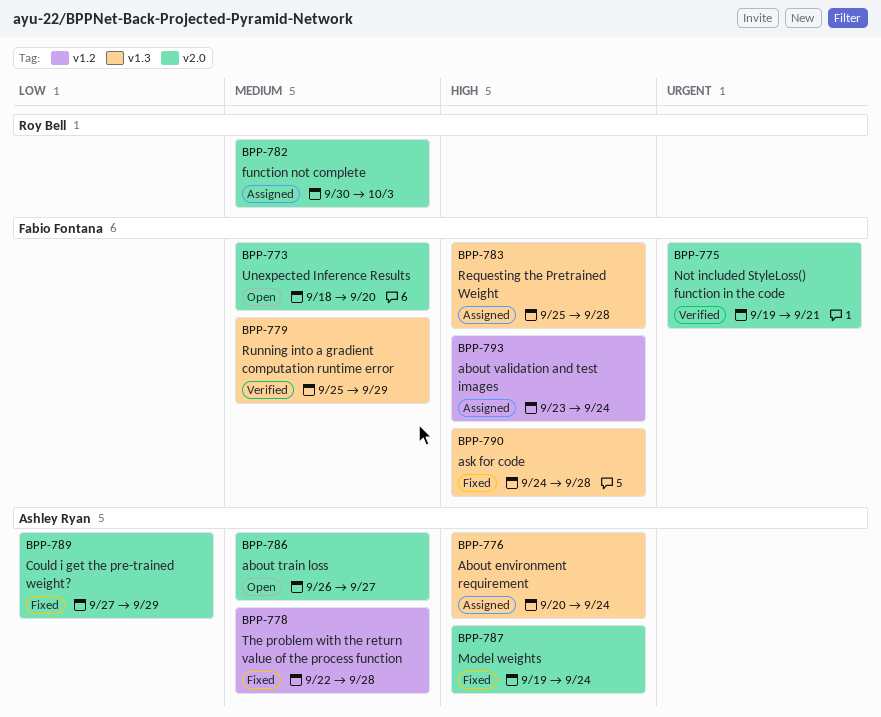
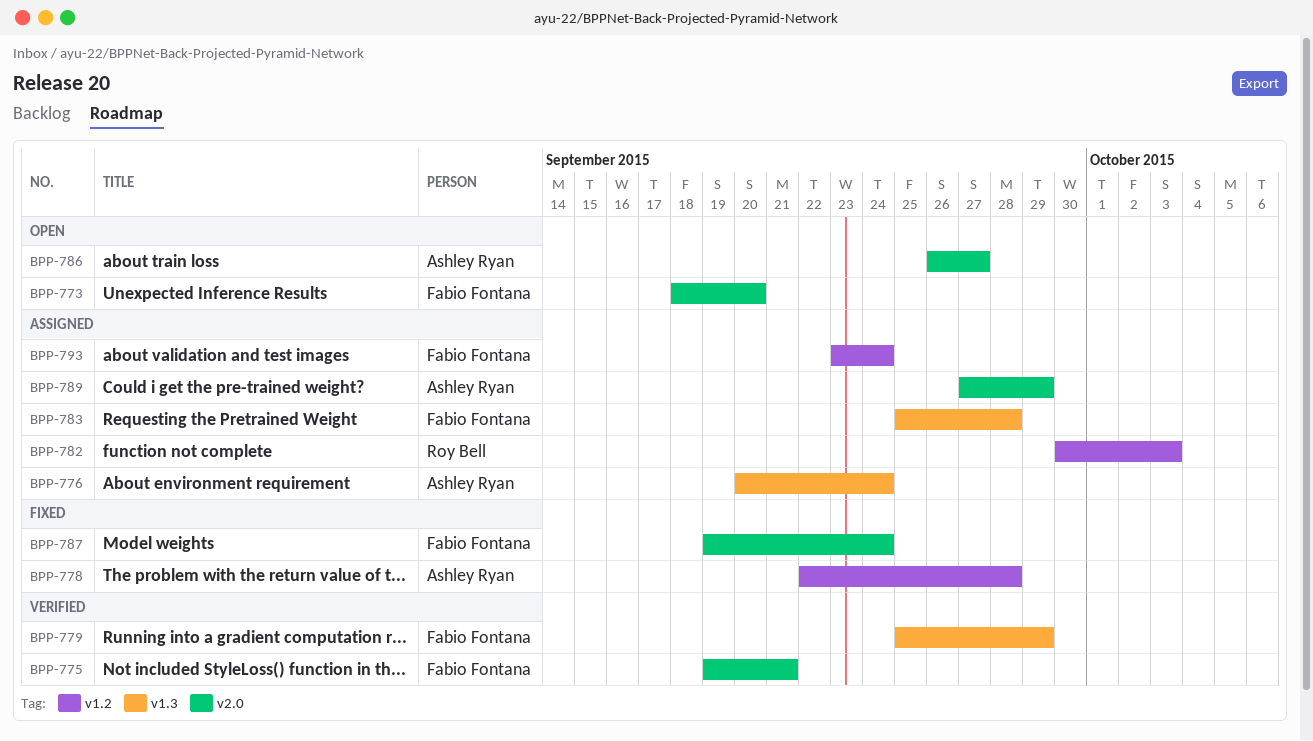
BPP-782, label: v2.0 -> v1.2
BPP-787, owner: Ashley Ryan -> Fabio Fontana
BPP-789, status: Fixed -> Assigned
BPP-790: present -> none

